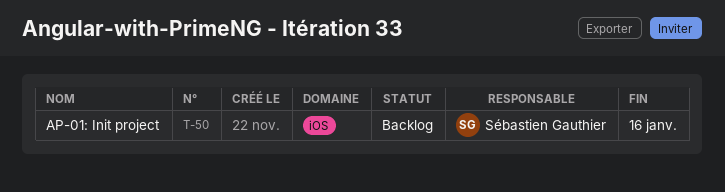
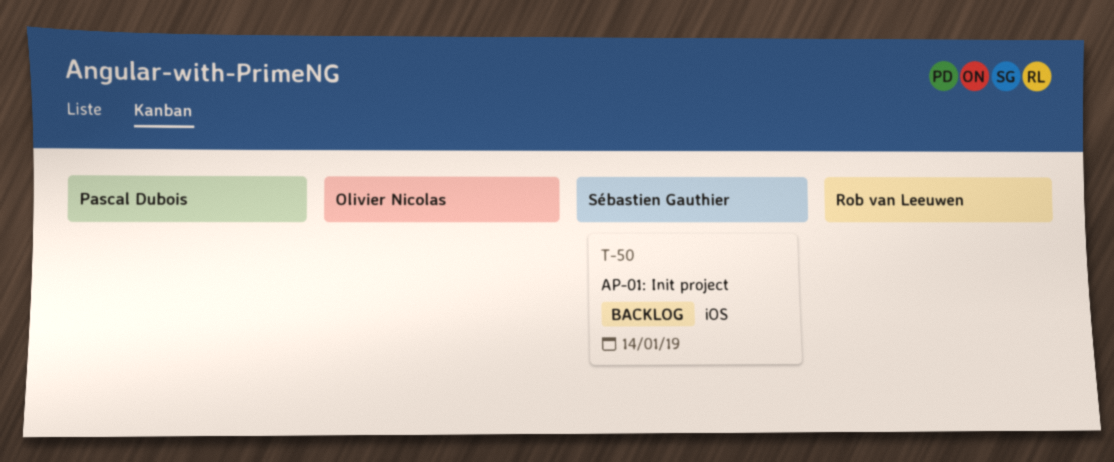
T-50, due: Jan 16 -> Jan 14

